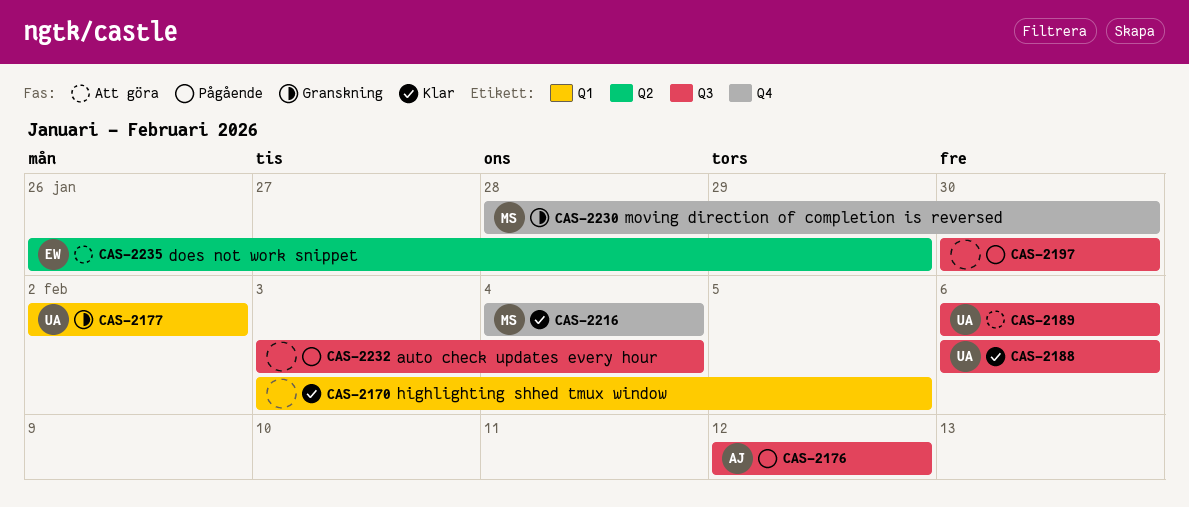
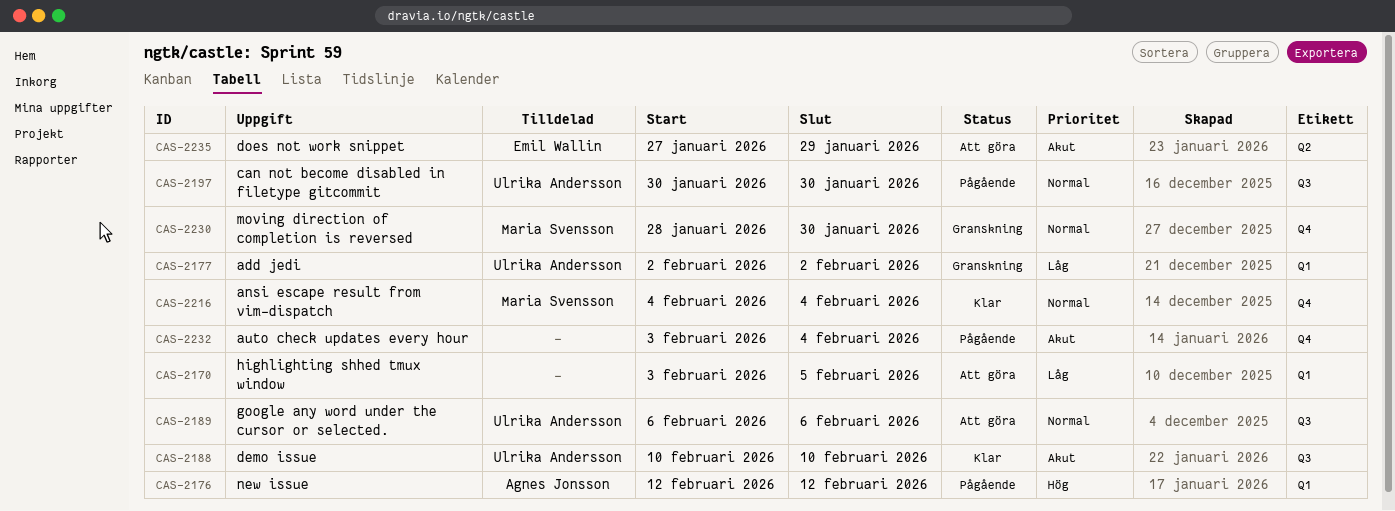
CAS-2170, status: Klar -> Att göra
CAS-2176, label: Q3 -> Q1
CAS-2188, start: Feb 6 -> Feb 10
CAS-2188, due: Feb 6 -> Feb 10
CAS-2197, owner: none -> Ulrika Andersson
CAS-2232, label: Q3 -> Q4
CAS-2235, start: Jan 26 -> Jan 27

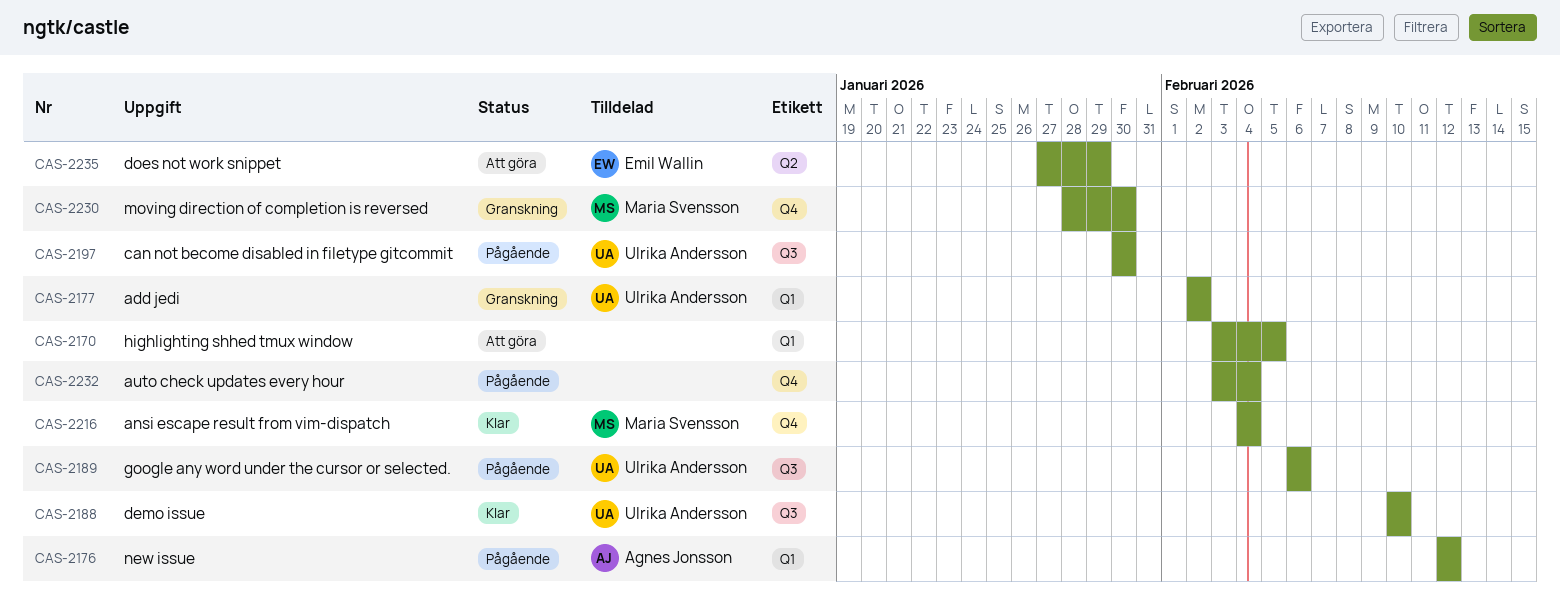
CAS-2189, status: Att göra -> Pågående

